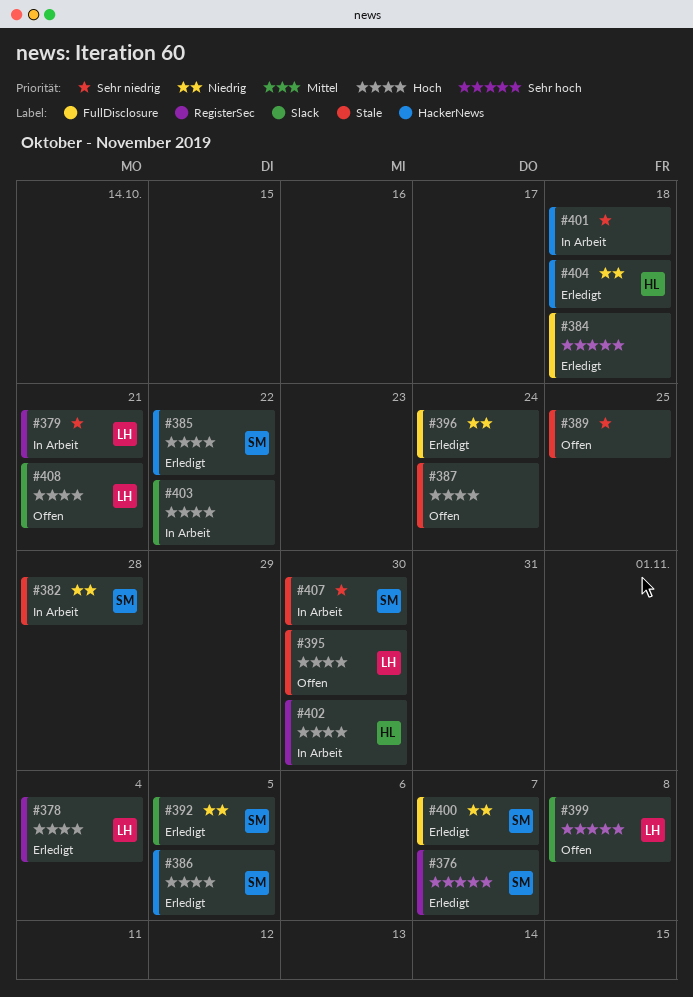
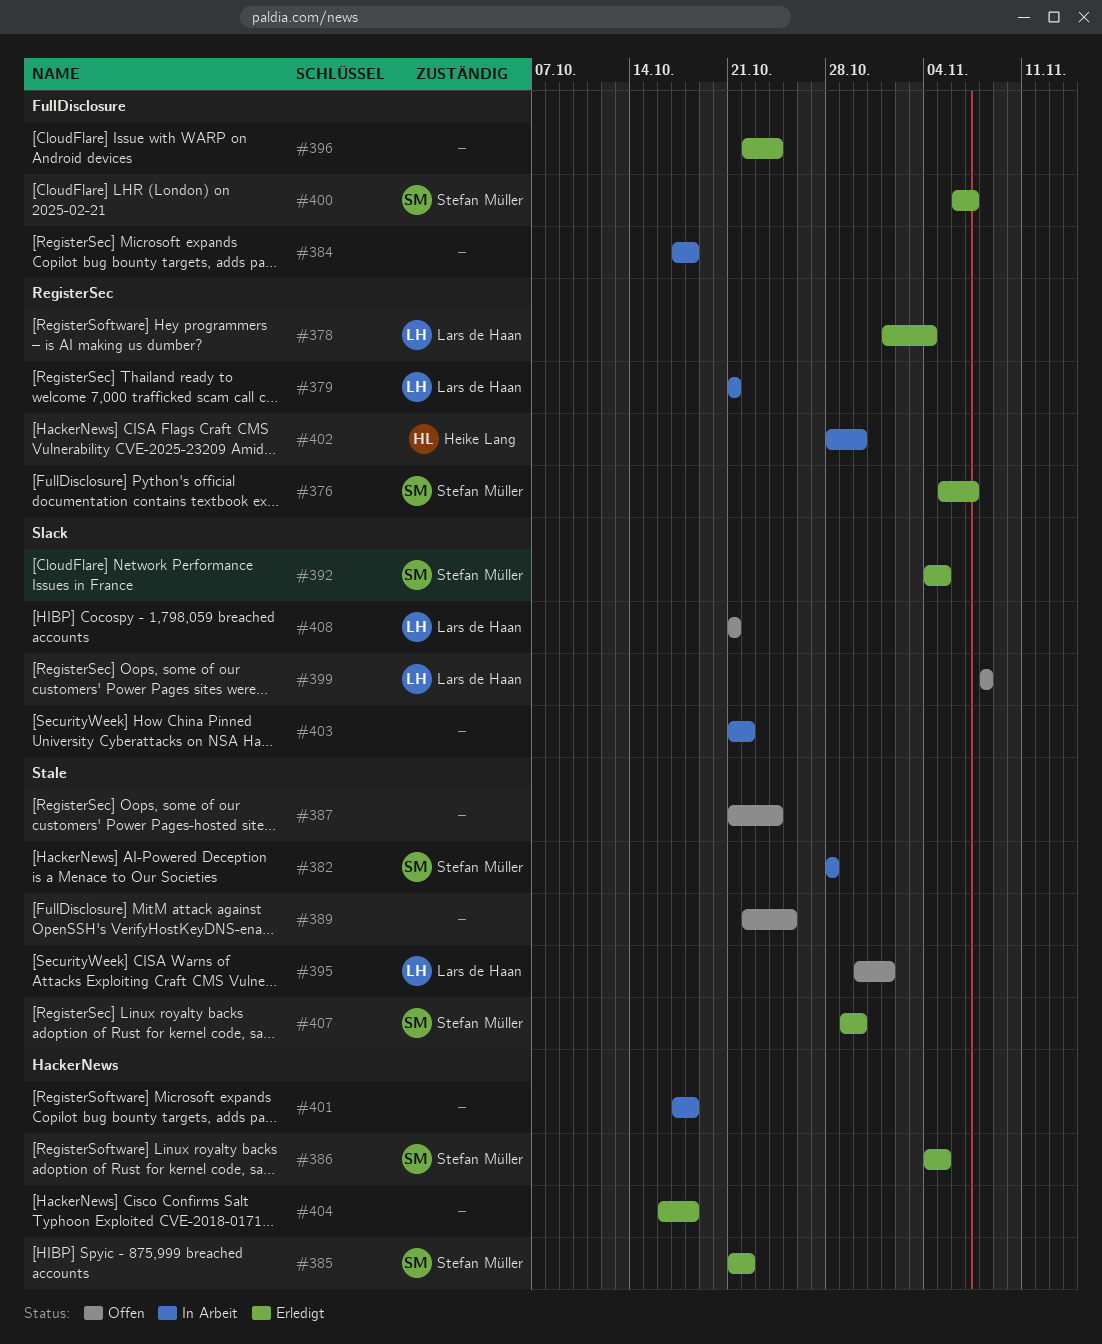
#384, status: Erledigt -> In Arbeit
#395, due: Oct 30 -> Nov 1
#404, owner: Heike Lang -> none
#407, status: In Arbeit -> Erledigt

